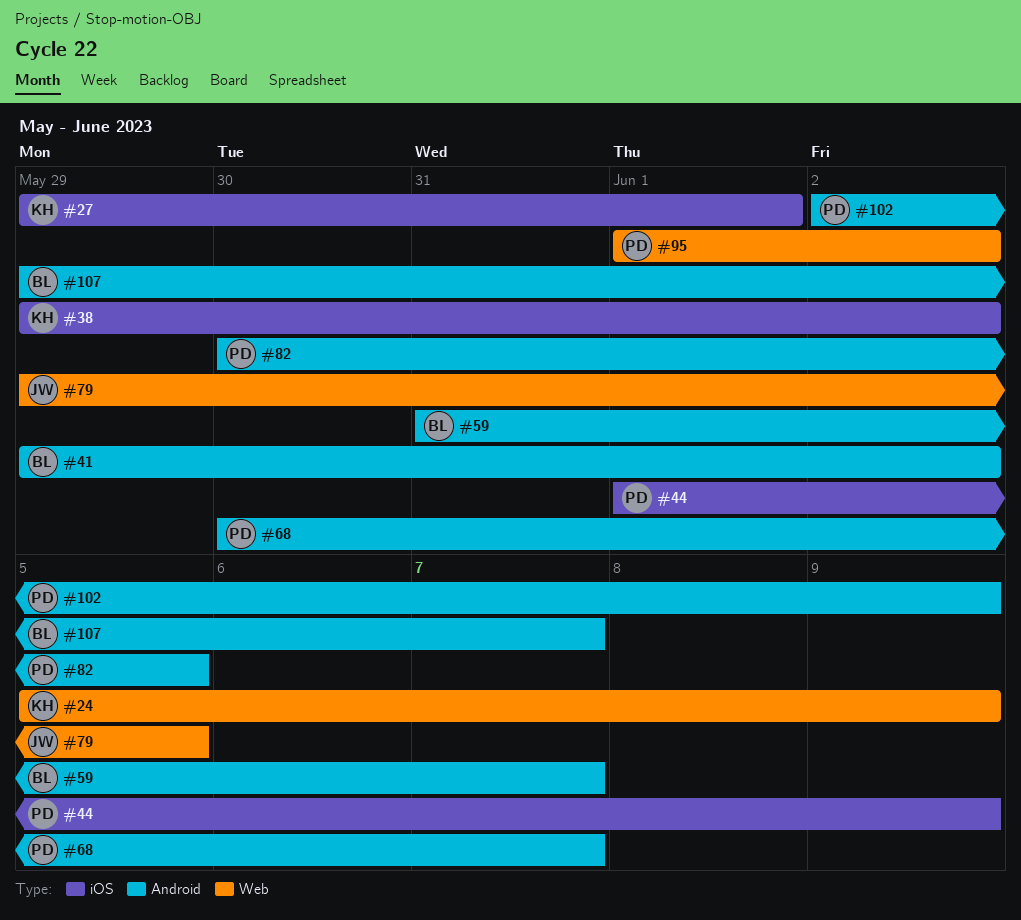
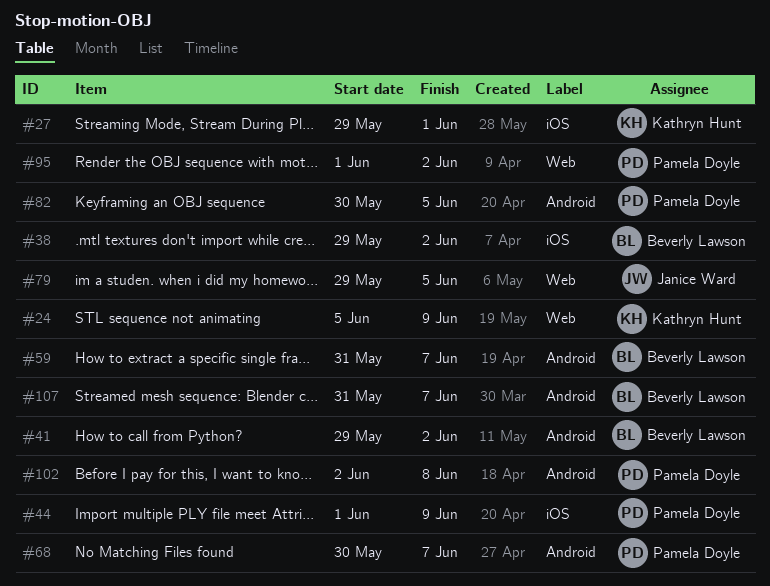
#38, owner: Kathryn Hunt -> Beverly Lawson
#102, due: Jun 9 -> Jun 8
#107, start: May 29 -> May 31

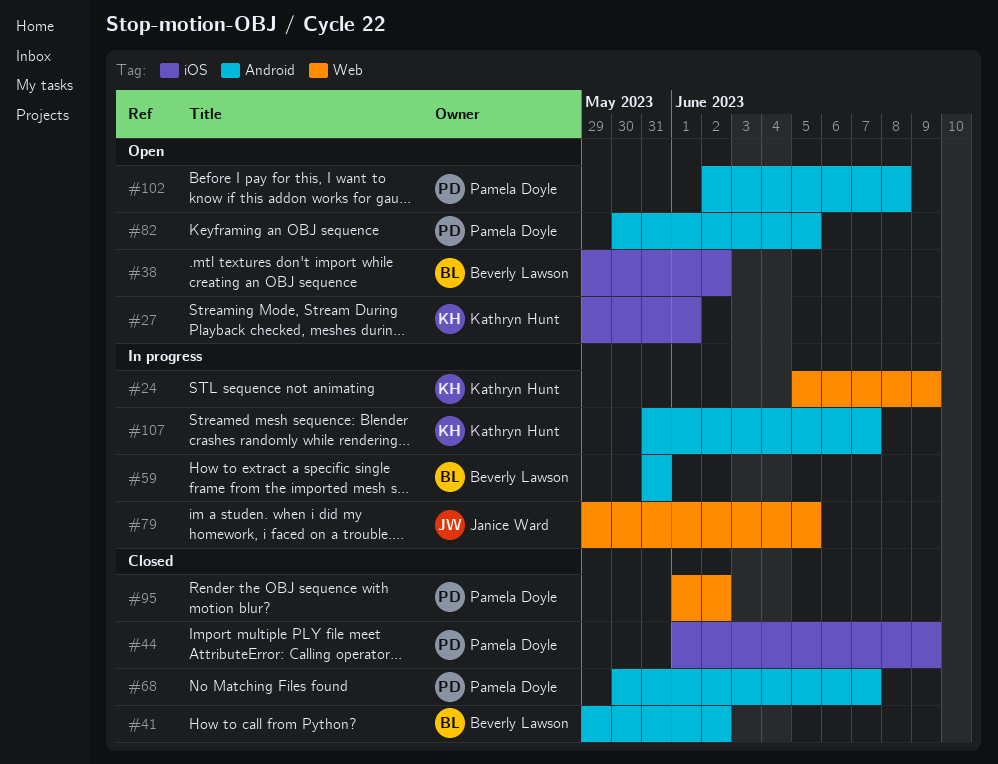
#59, due: Jun 7 -> May 31
#107, owner: Beverly Lawson -> Kathryn Hunt

